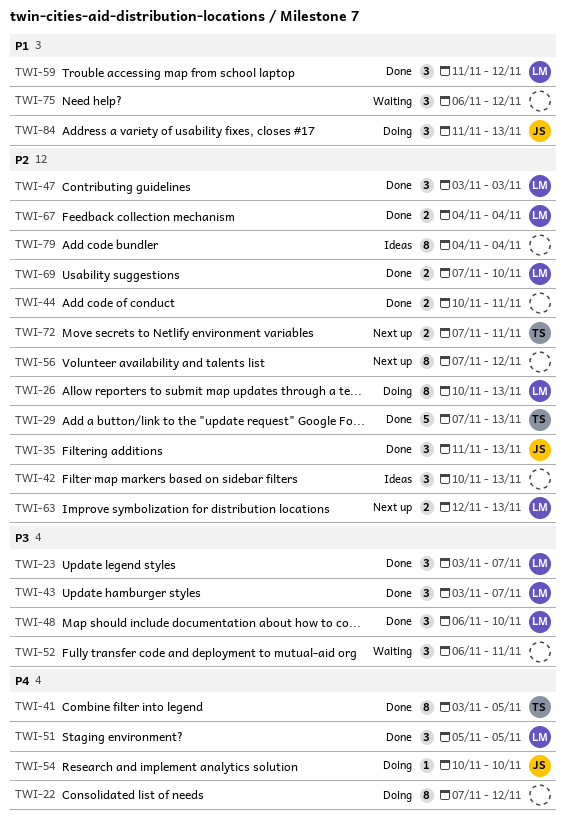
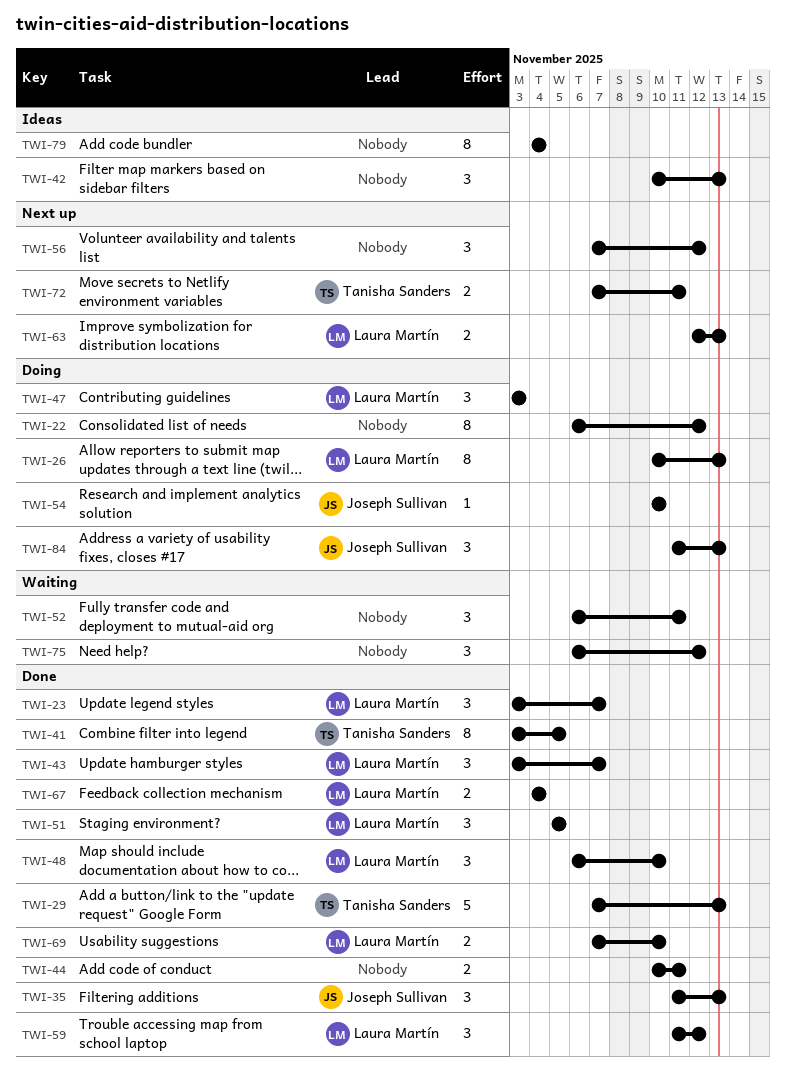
TWI-22, start: Nov 7 -> Nov 6
TWI-47, status: Done -> Doing
TWI-56, estimate: 8 -> 3

